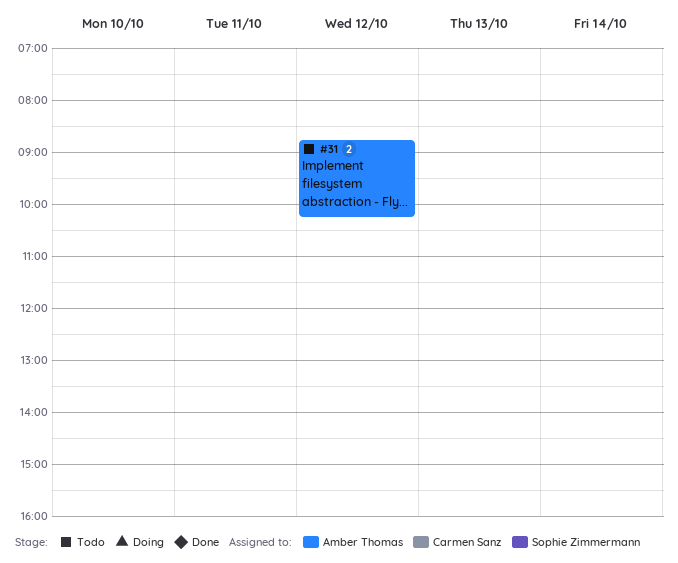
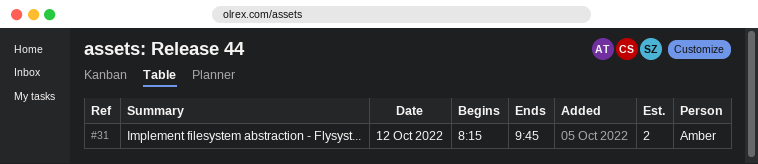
#31, begins: 08:45 -> 08:15
#31, ends: 10:15 -> 09:45

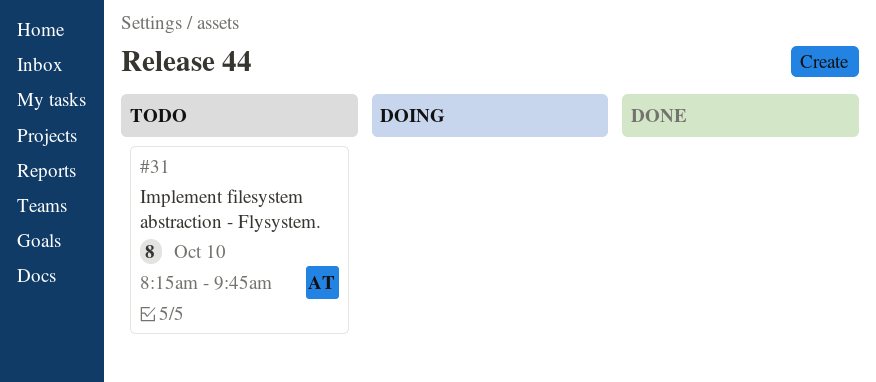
#31, estimate: 2 -> 8
#31, day: Oct 12 -> Oct 10

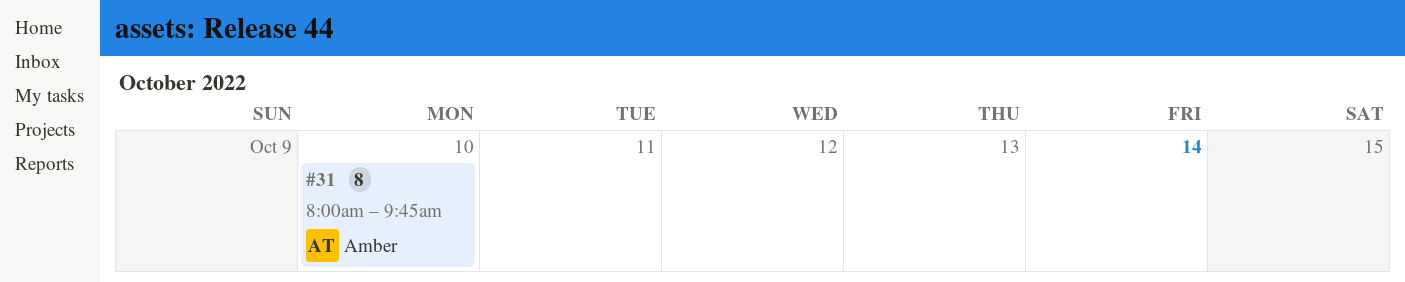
#31, begins: 08:15 -> 08:00

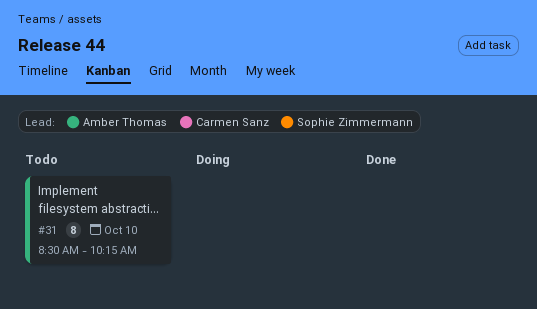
#31, begins: 08:00 -> 08:30
#31, ends: 09:45 -> 10:15

